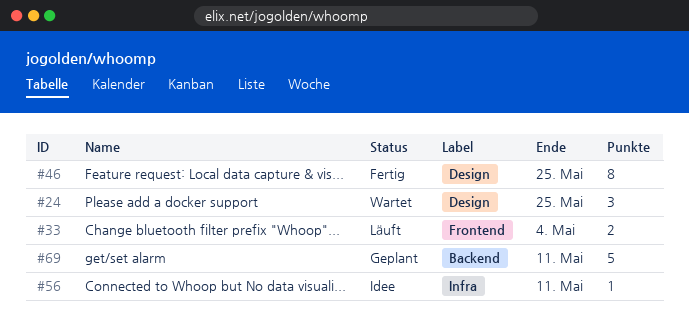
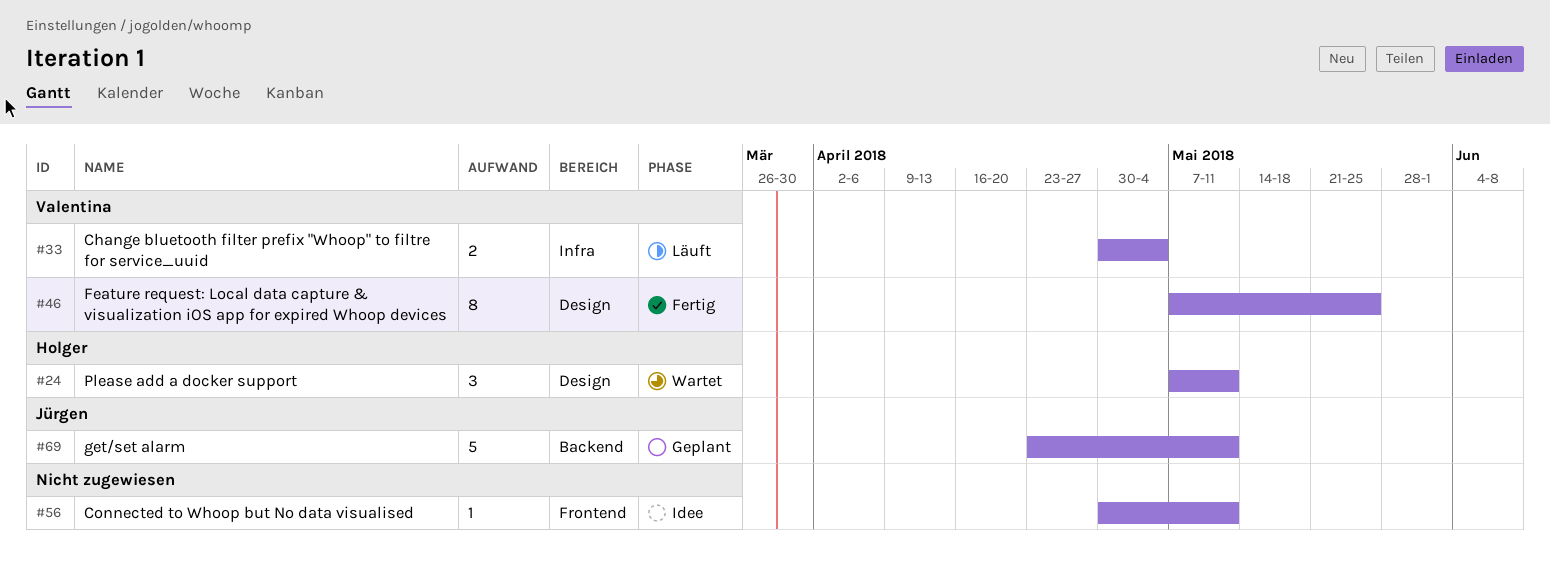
#24, due: May 25 -> May 11
#33, label: Frontend -> Infra
#56, label: Infra -> Frontend

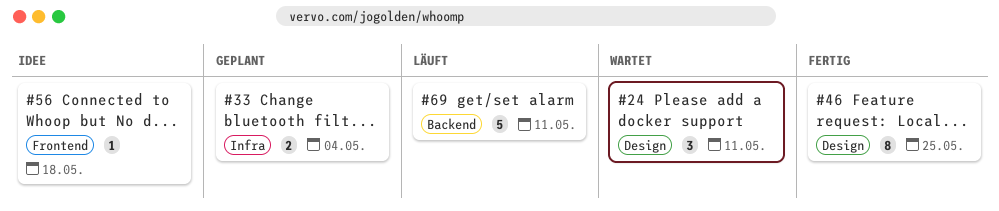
#33, status: Läuft -> Geplant
#56, due: May 11 -> May 18
#69, status: Geplant -> Läuft

